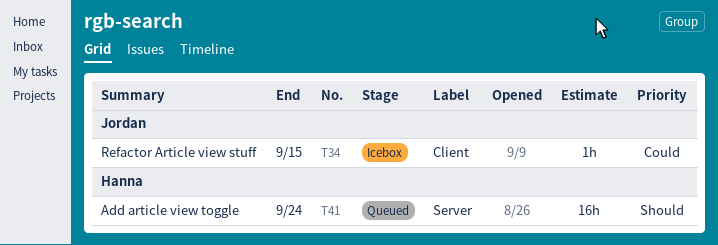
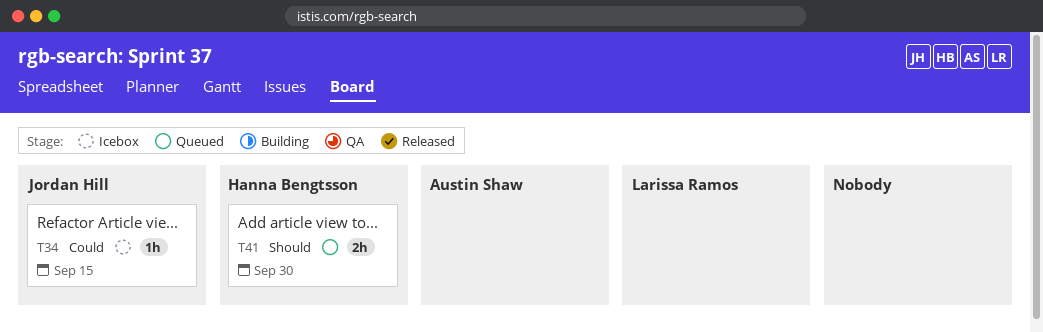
T41, estimate: 16h -> 2h
T41, due: Sep 24 -> Sep 30

